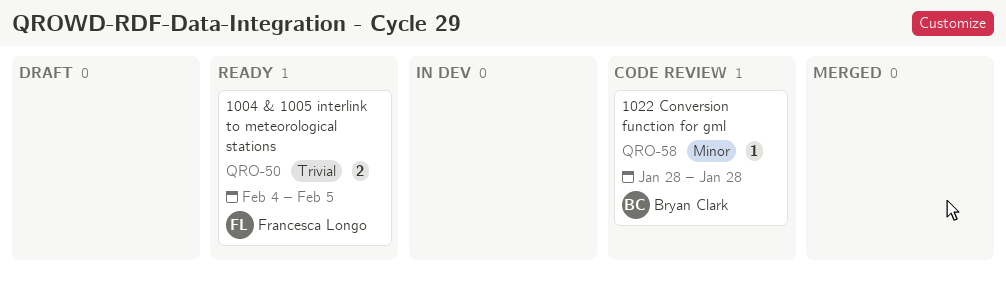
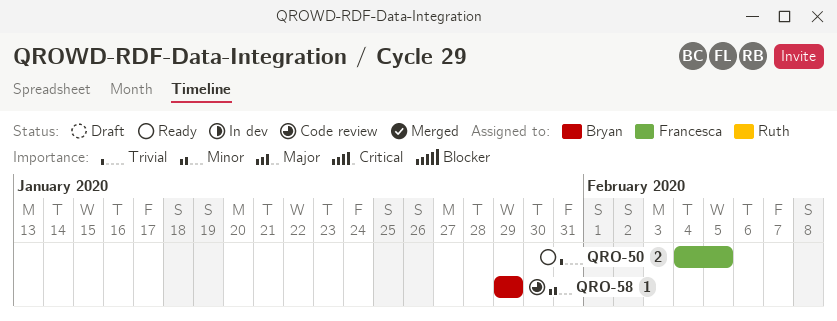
QRO-58, start: Jan 28 -> Jan 29
QRO-58, due: Jan 28 -> Jan 29

